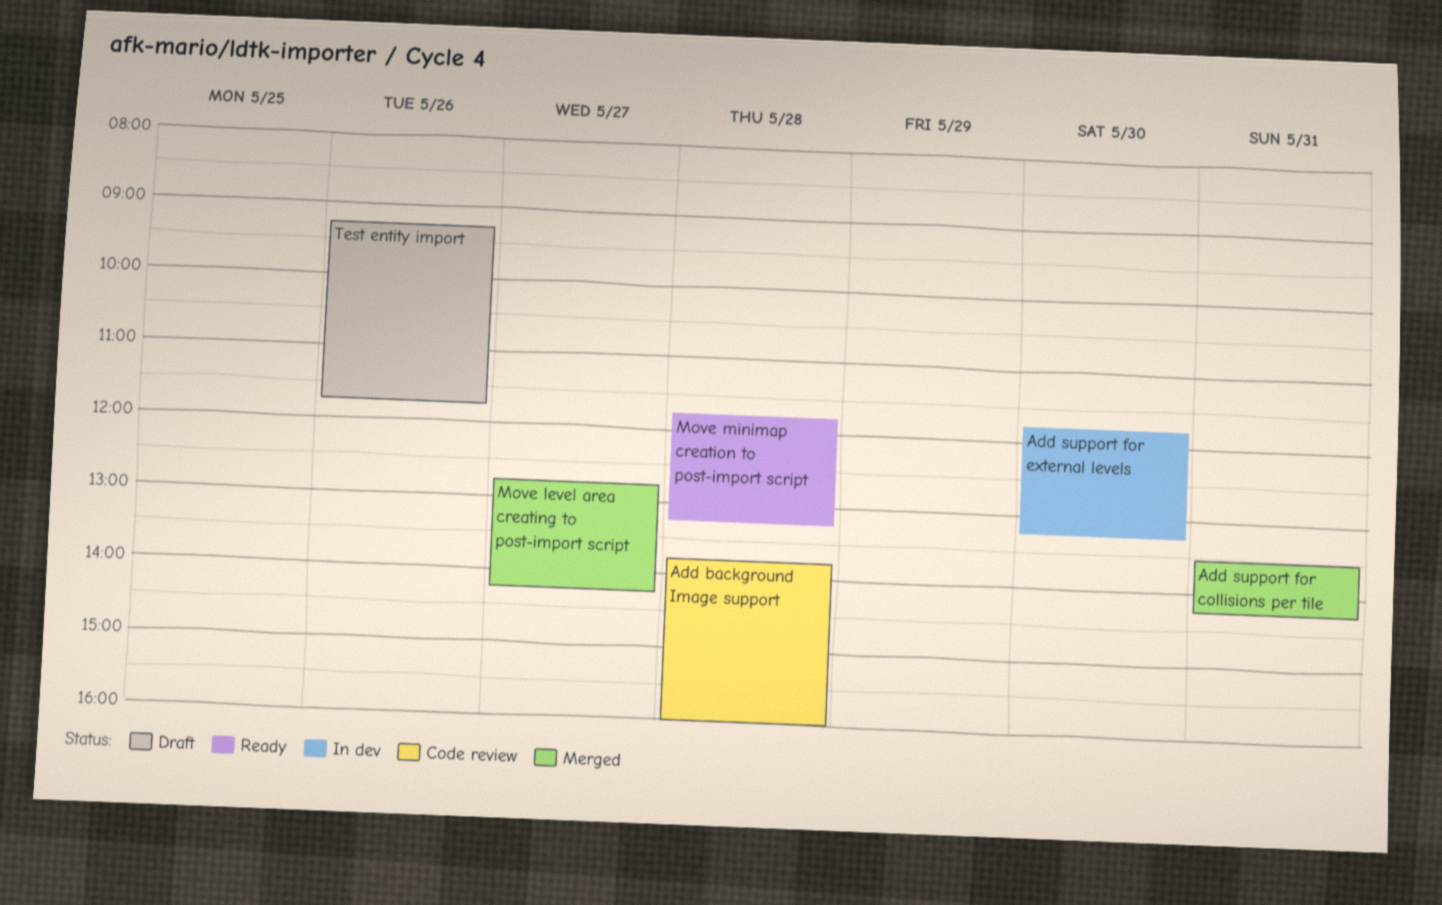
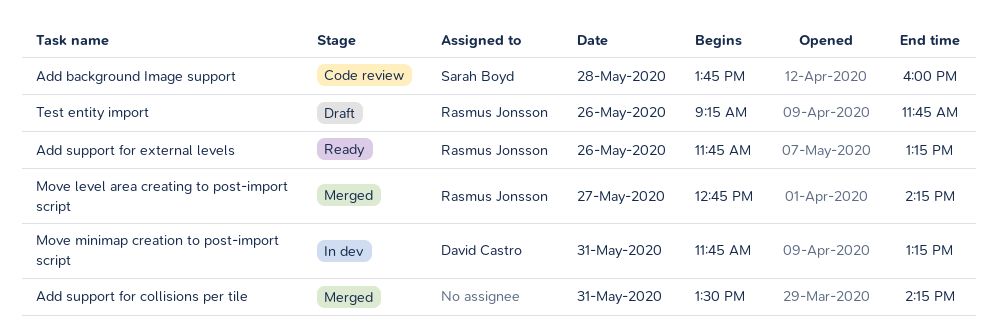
Add support for external levels, status: In dev -> Ready
Add support for external levels, day: May 30 -> May 26
Move minimap creation to post-import script, status: Ready -> In dev
Move minimap creation to post-import script, day: May 28 -> May 31

